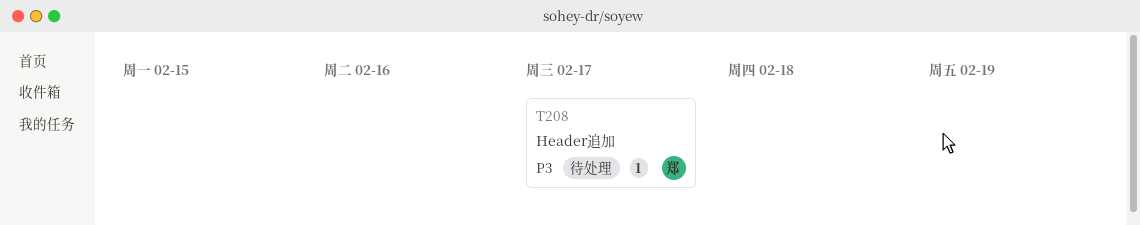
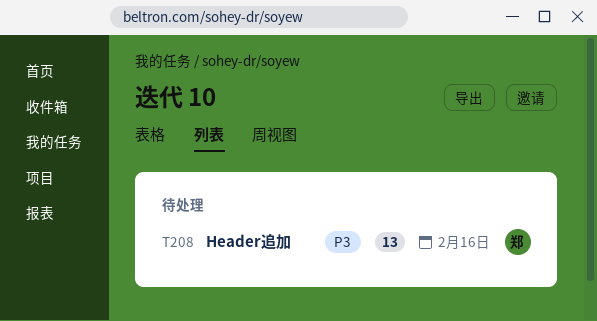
T208, estimate: 1 -> 13
T208, due: Feb 17 -> Feb 16

